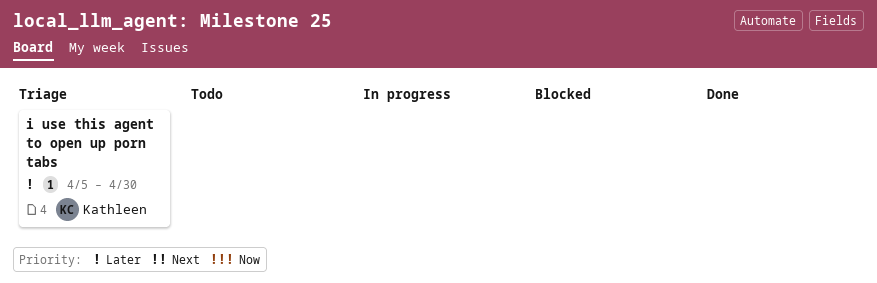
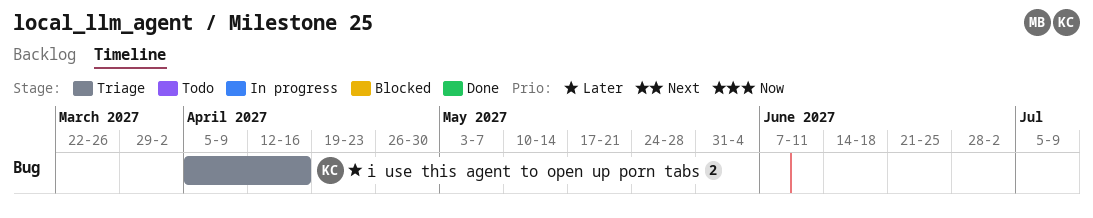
i use this agent to open up porn tabs, estimate: 1 -> 2
i use this agent to open up porn tabs, due: Apr 30 -> Apr 16

